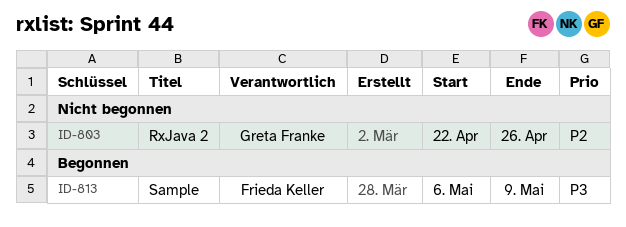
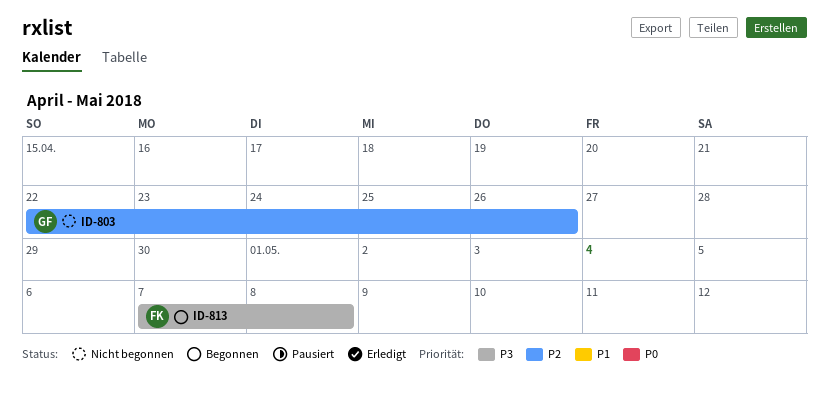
ID-813, start: May 6 -> May 7
ID-813, due: May 9 -> May 8

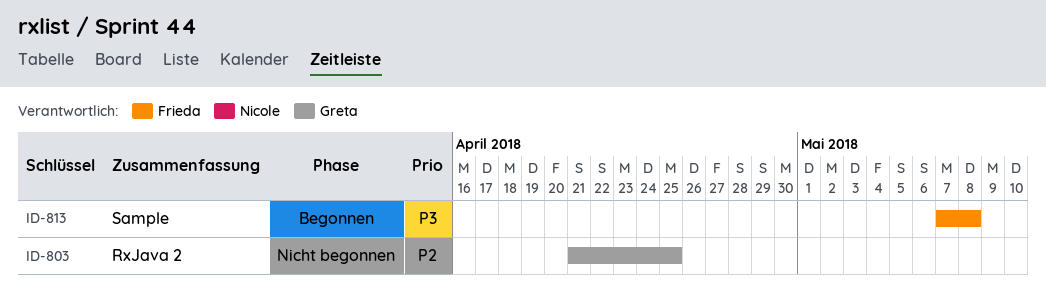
ID-803, start: Apr 22 -> Apr 21
ID-803, due: Apr 26 -> Apr 25

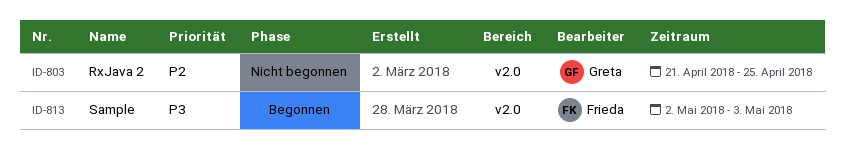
ID-813, start: May 7 -> May 2
ID-813, due: May 8 -> May 3

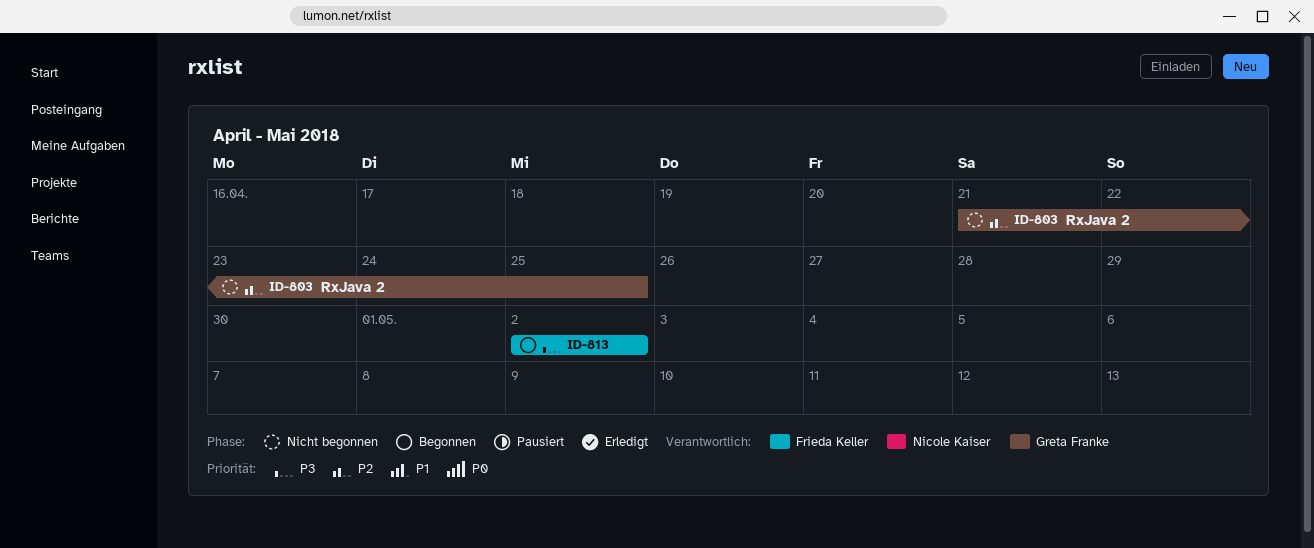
ID-813, due: May 3 -> May 2

